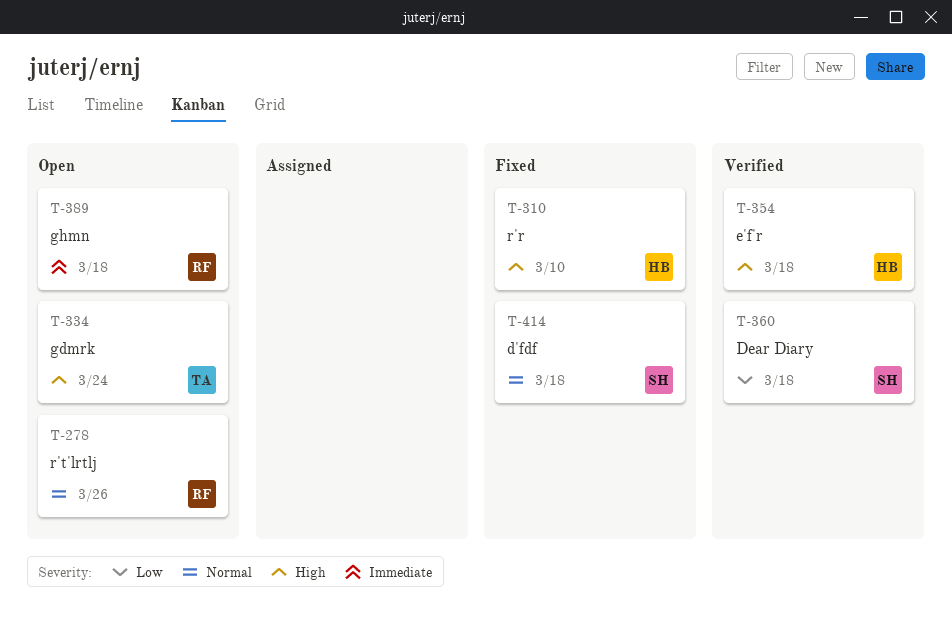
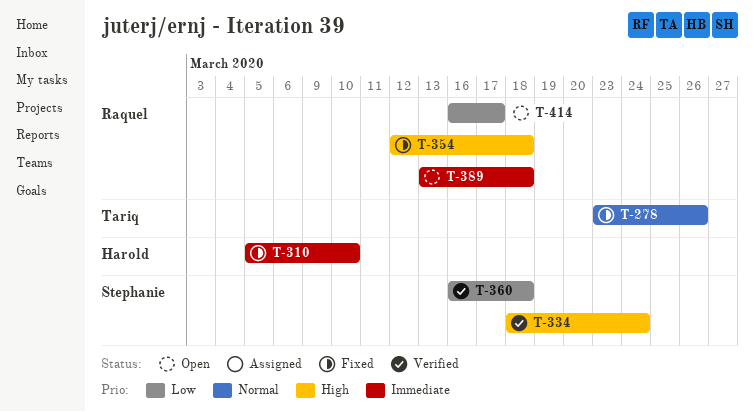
T-278, status: Open -> Fixed
T-278, owner: Raquel -> Tariq
T-310, priority: High -> Immediate
T-334, status: Open -> Verified
T-334, owner: Tariq -> Stephanie
T-354, status: Verified -> Fixed
T-354, owner: Harold -> Raquel
T-414, status: Fixed -> Open
T-414, owner: Stephanie -> Raquel
T-414, priority: Normal -> Low
T-414, due: Mar 18 -> Mar 17

